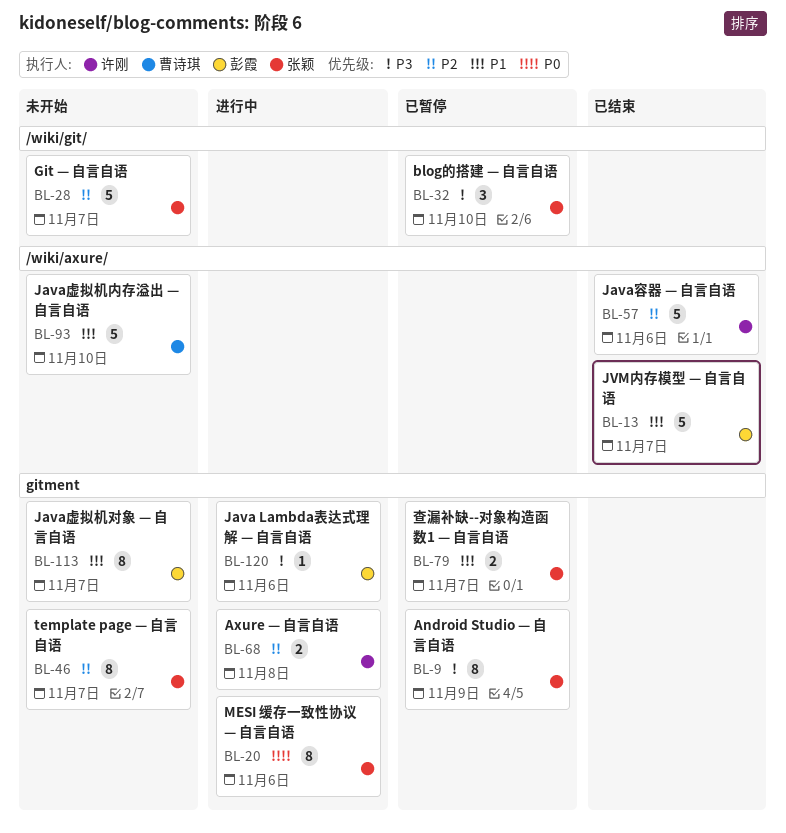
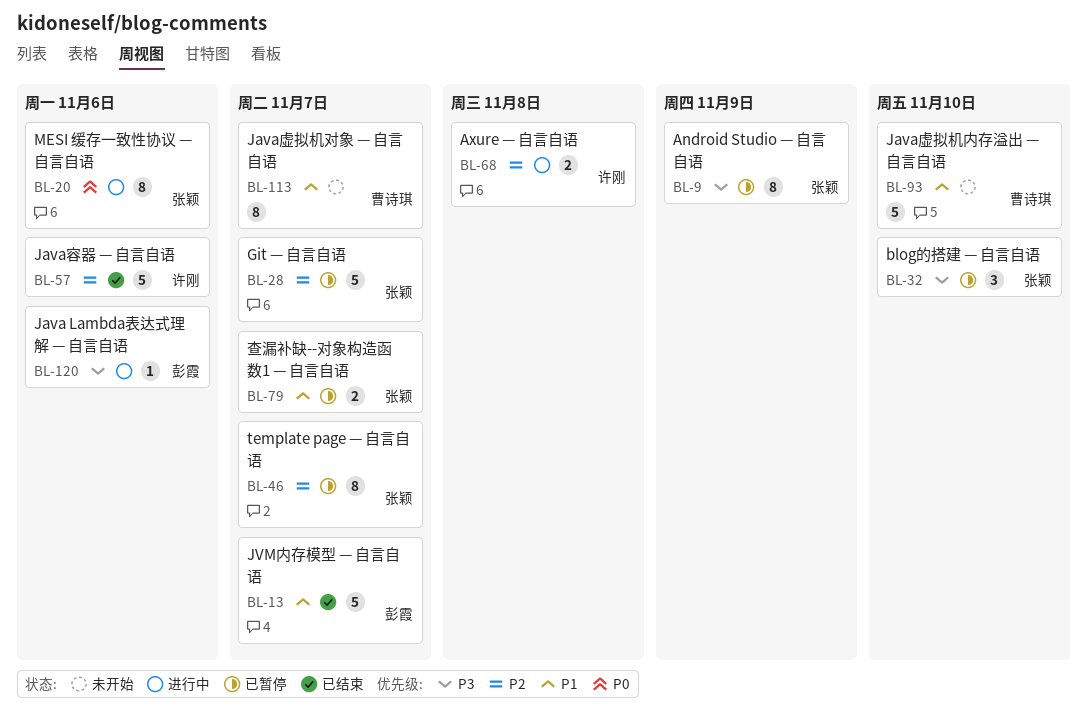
BL-28, status: 未开始 -> 已暂停
BL-46, status: 未开始 -> 已暂停
BL-113, owner: 彭霞 -> 曹诗琪

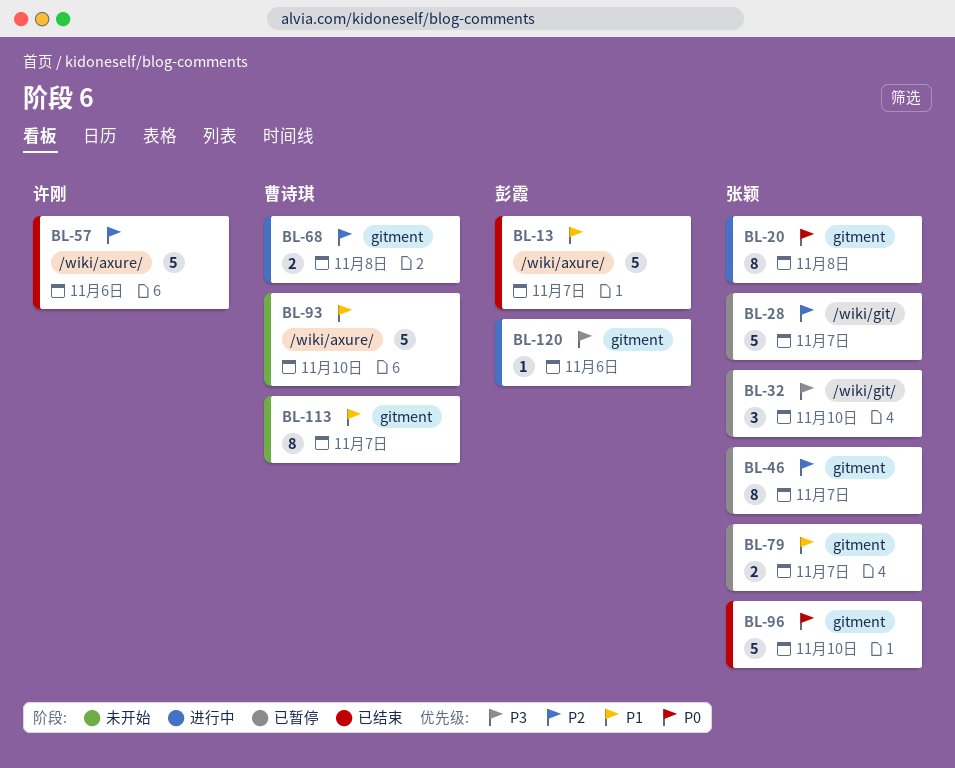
BL-9: present -> none
BL-20, due: Nov 6 -> Nov 8
BL-68, owner: 许刚 -> 曹诗琪
BL-96: none -> present

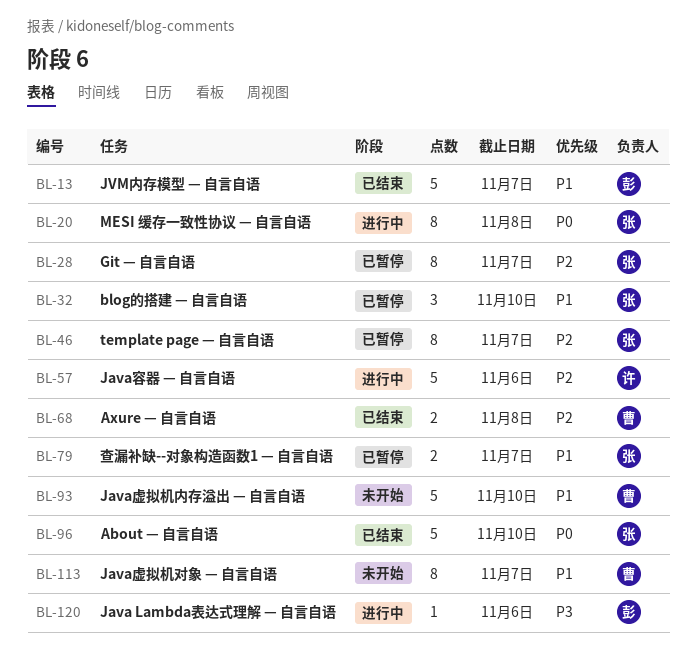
BL-28, estimate: 5 -> 8
BL-32, priority: P3 -> P1
BL-57, status: 已结束 -> 进行中
BL-68, status: 进行中 -> 已结束

